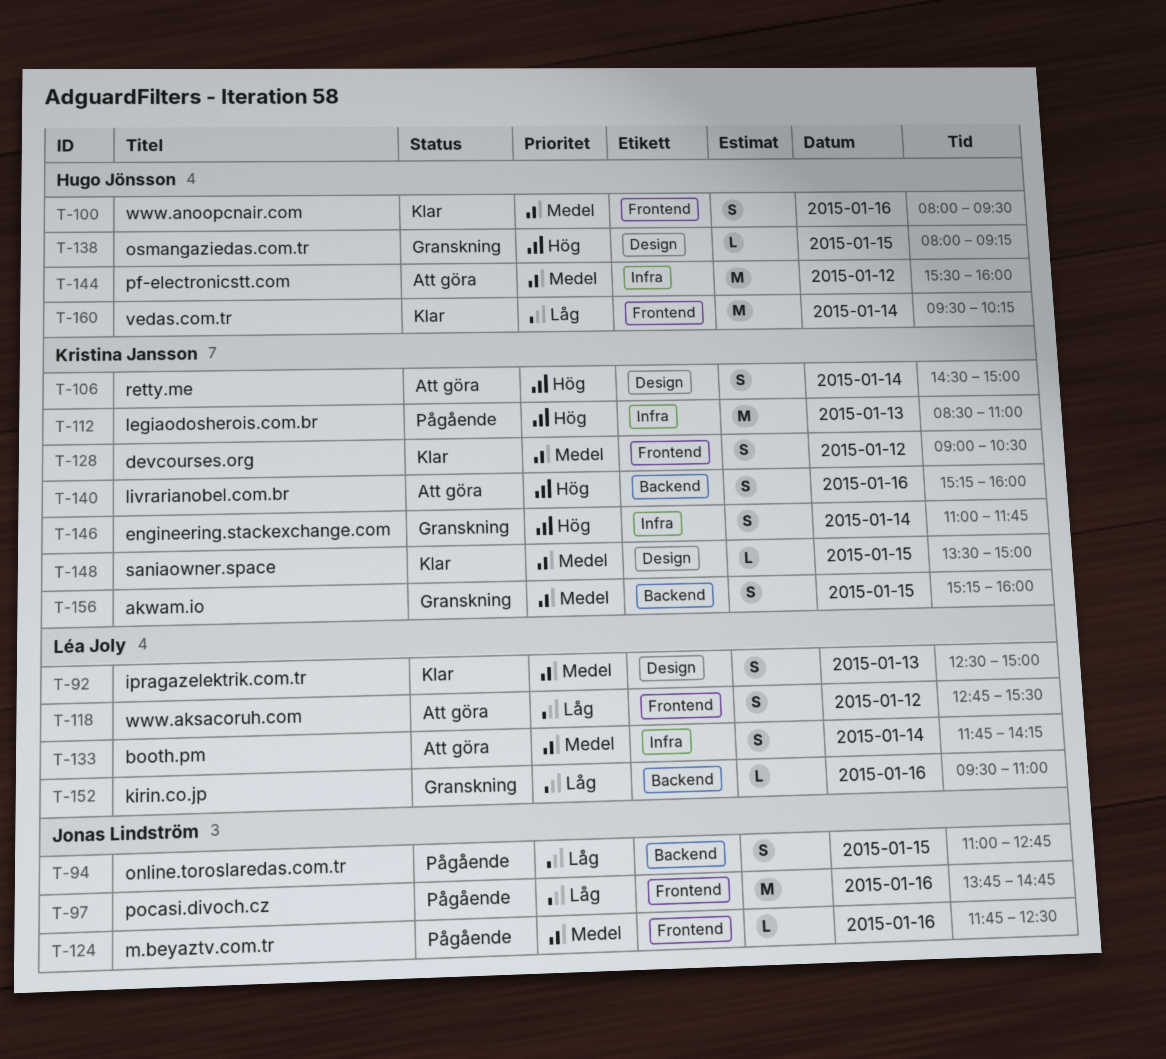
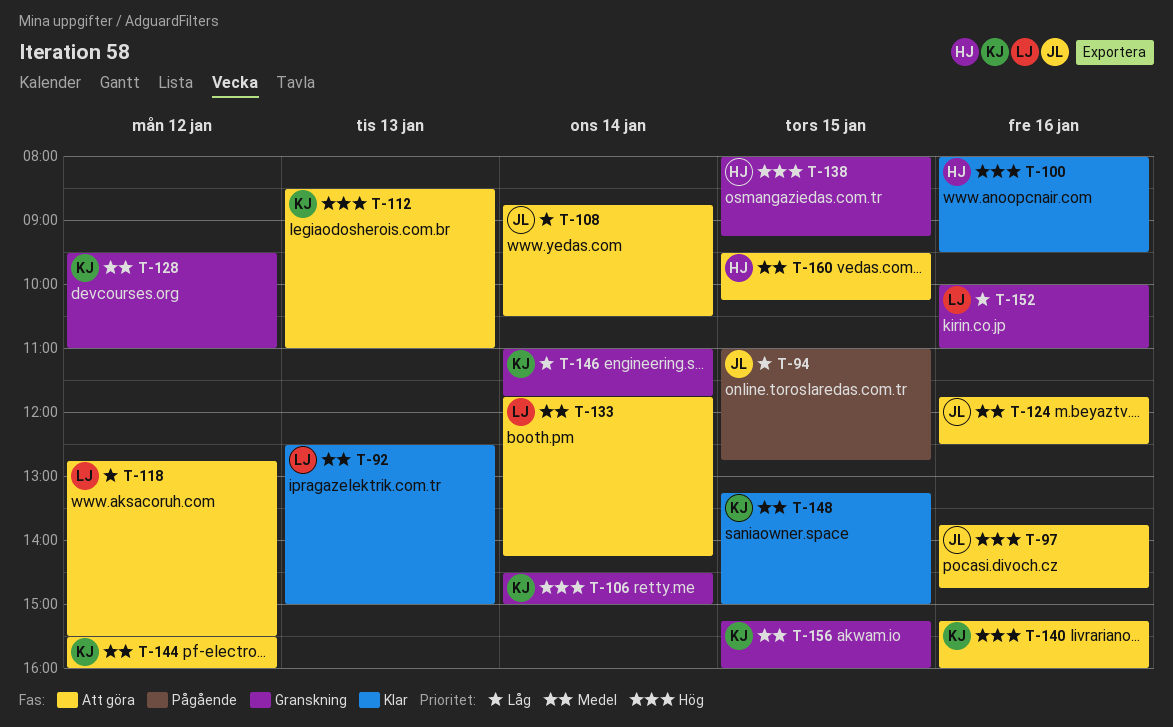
T-97, status: Pågående -> Att göra
T-97, priority: Låg -> Hög
T-100, priority: Medel -> Hög
T-106, status: Att göra -> Granskning
T-108: none -> present
T-112, status: Pågående -> Att göra
T-124, status: Pågående -> Att göra
T-128, status: Klar -> Granskning
T-128, begins: 09:00 -> 09:30
T-128, ends: 10:30 -> 11:00
T-144, owner: Hugo Jönsson -> Kristina Jansson
T-146, priority: Hög -> Låg
T-148, begins: 13:30 -> 13:15
T-152, begins: 09:30 -> 10:00
T-160, status: Klar -> Att göra
T-160, priority: Låg -> Medel
T-160, day: Jan 14 -> Jan 15

